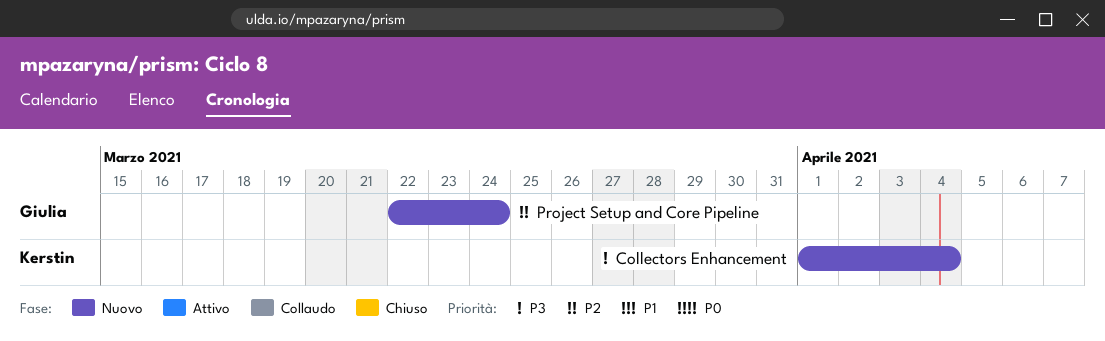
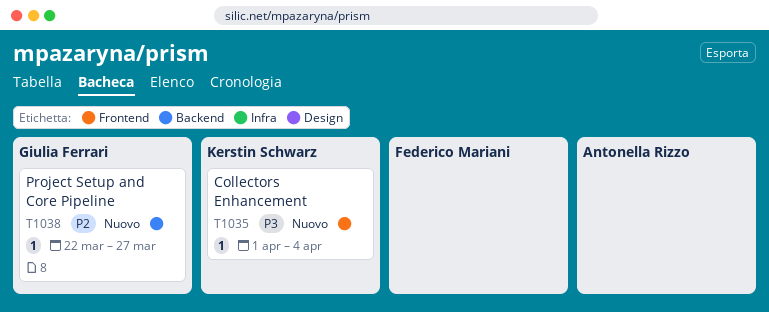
Project Setup and Core Pipeline, due: Mar 24 -> Mar 27

